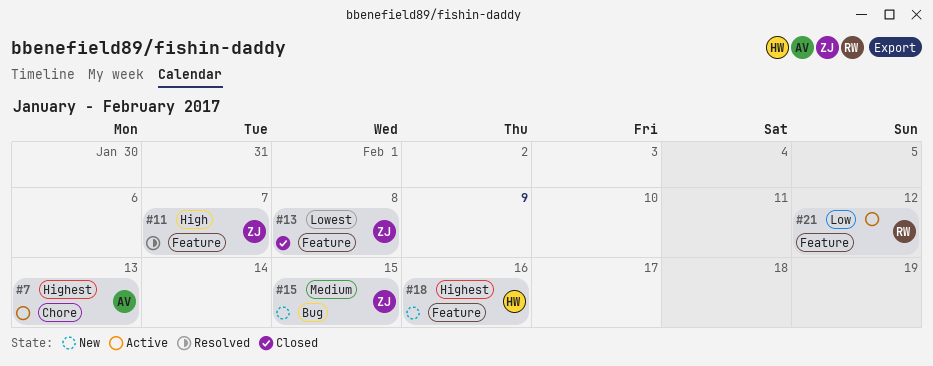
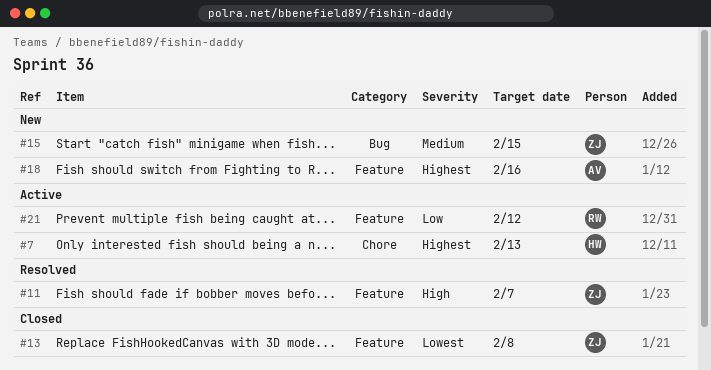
#7, owner: AV -> HW
#18, owner: HW -> AV

